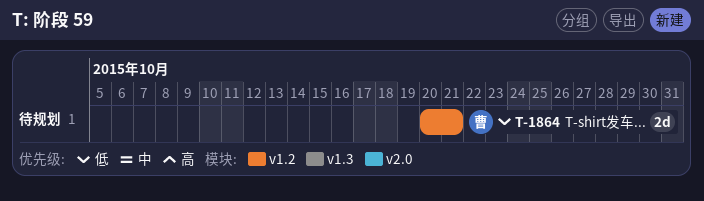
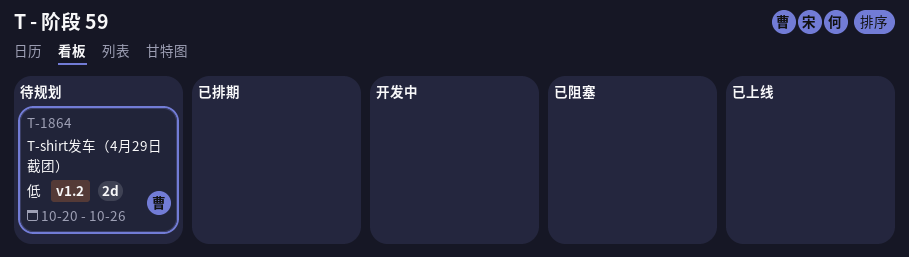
T-1864, due: Oct 21 -> Oct 26

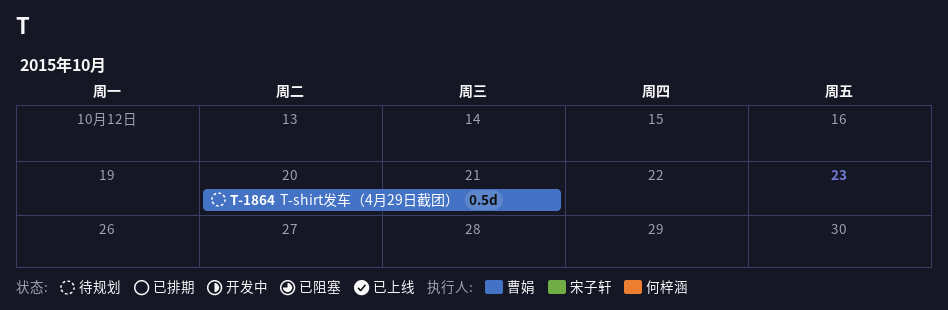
T-1864, estimate: 2d -> 0.5d
T-1864, due: Oct 26 -> Oct 21

